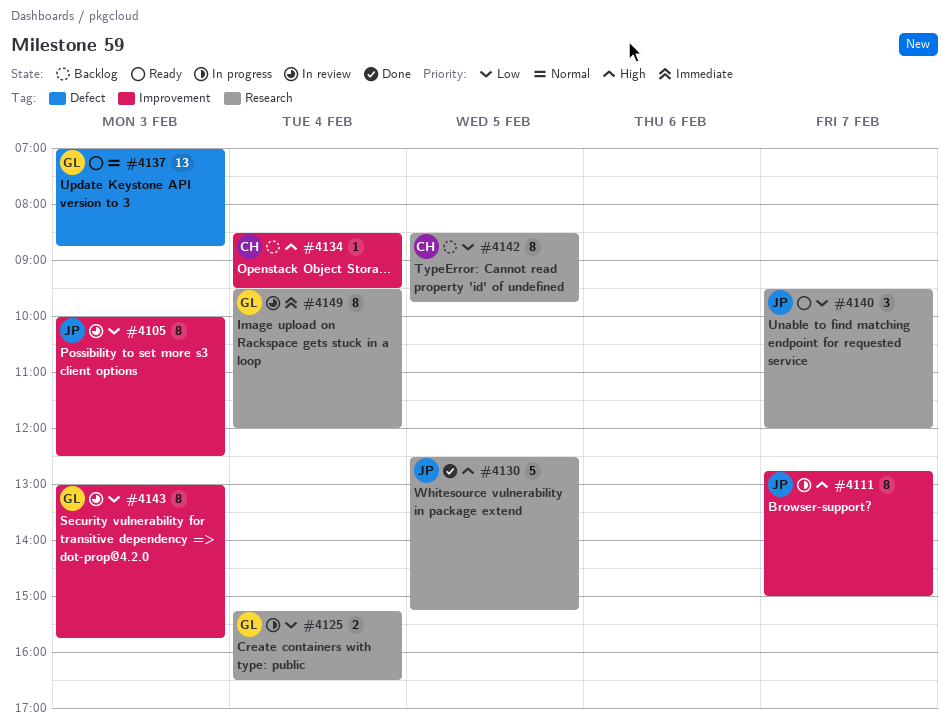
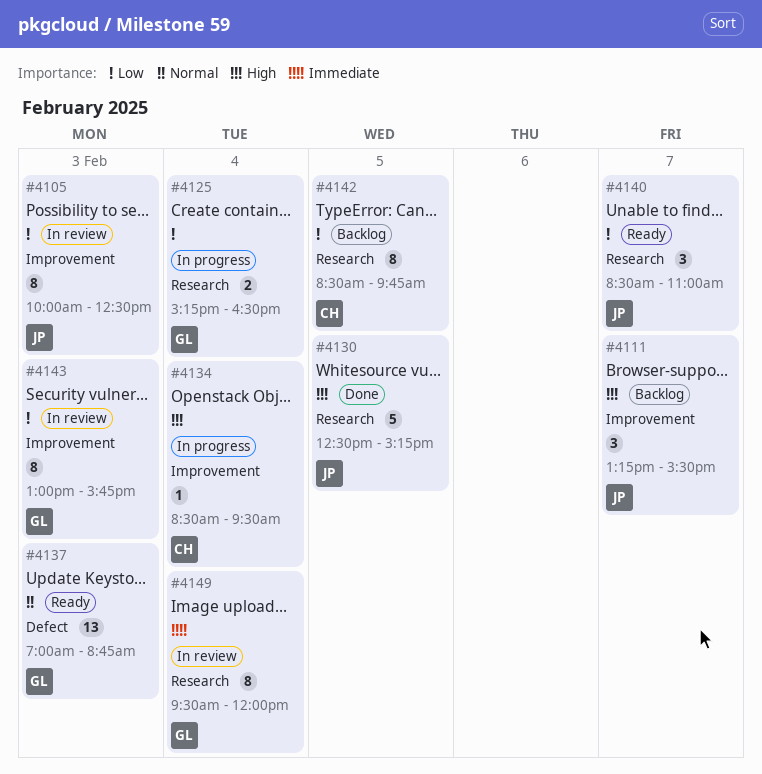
#4111, status: In progress -> Backlog
#4111, estimate: 8 -> 3
#4111, begins: 12:45 -> 13:15
#4111, ends: 15:00 -> 15:30
#4134, status: Backlog -> In progress
#4140, begins: 09:30 -> 08:30
#4140, ends: 12:00 -> 11:00

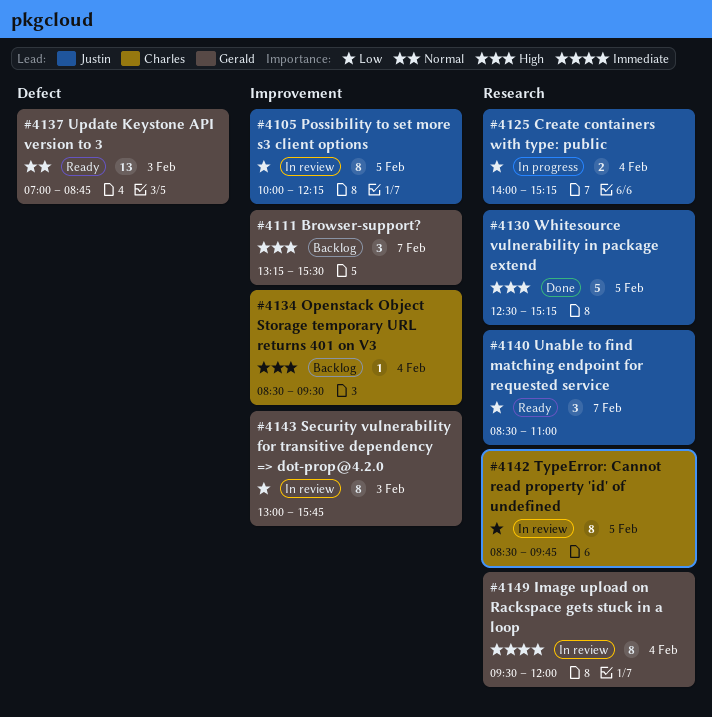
#4105, day: Feb 3 -> Feb 5
#4105, ends: 12:30 -> 12:15
#4111, owner: Justin -> Gerald
#4125, owner: Gerald -> Justin
#4125, begins: 15:15 -> 14:00
#4125, ends: 16:30 -> 15:15
#4134, status: In progress -> Backlog
#4142, status: Backlog -> In review

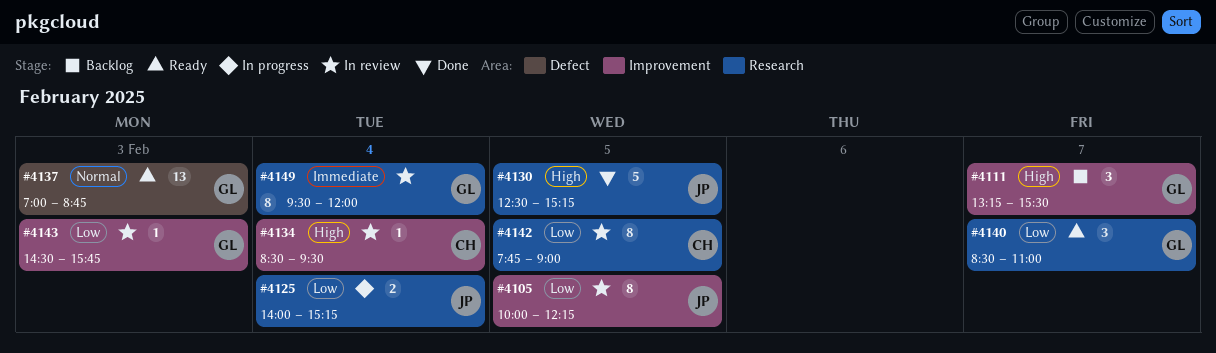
#4134, status: Backlog -> In review
#4140, owner: Justin -> Gerald
#4142, begins: 08:30 -> 07:45
#4142, ends: 09:45 -> 09:00
#4143, estimate: 8 -> 1
#4143, begins: 13:00 -> 14:30

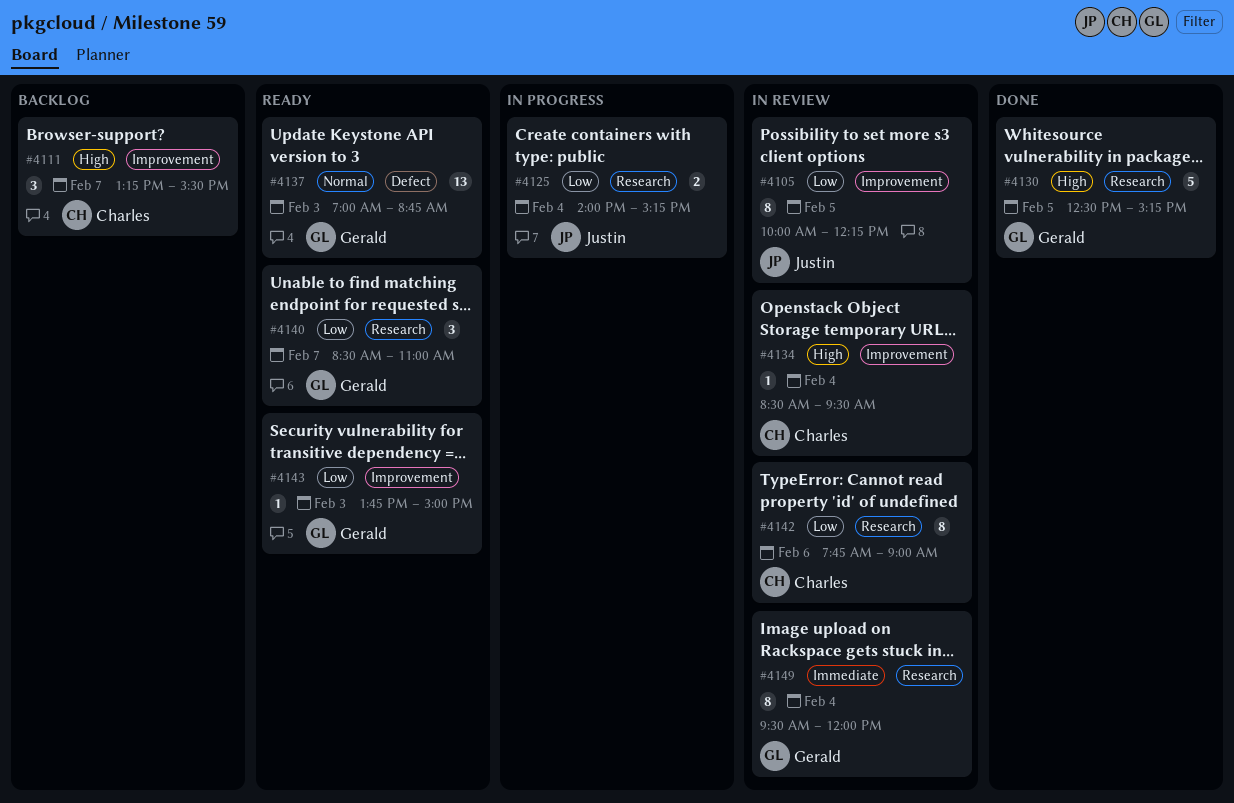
#4111, owner: Gerald -> Charles
#4130, owner: Justin -> Gerald
#4142, day: Feb 5 -> Feb 6
#4143, status: In review -> Ready
#4143, begins: 14:30 -> 13:45
#4143, ends: 15:45 -> 15:00

